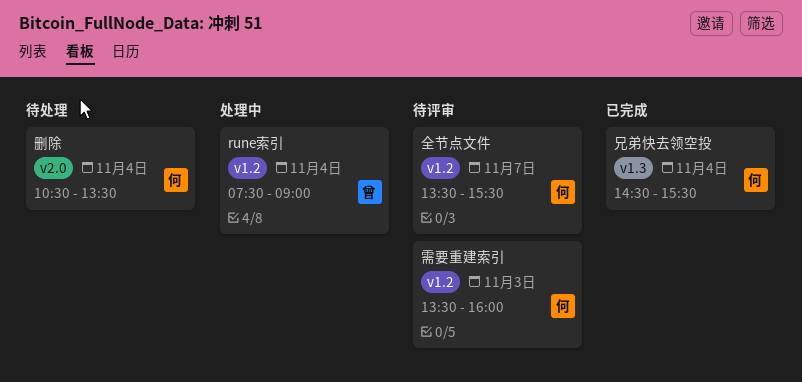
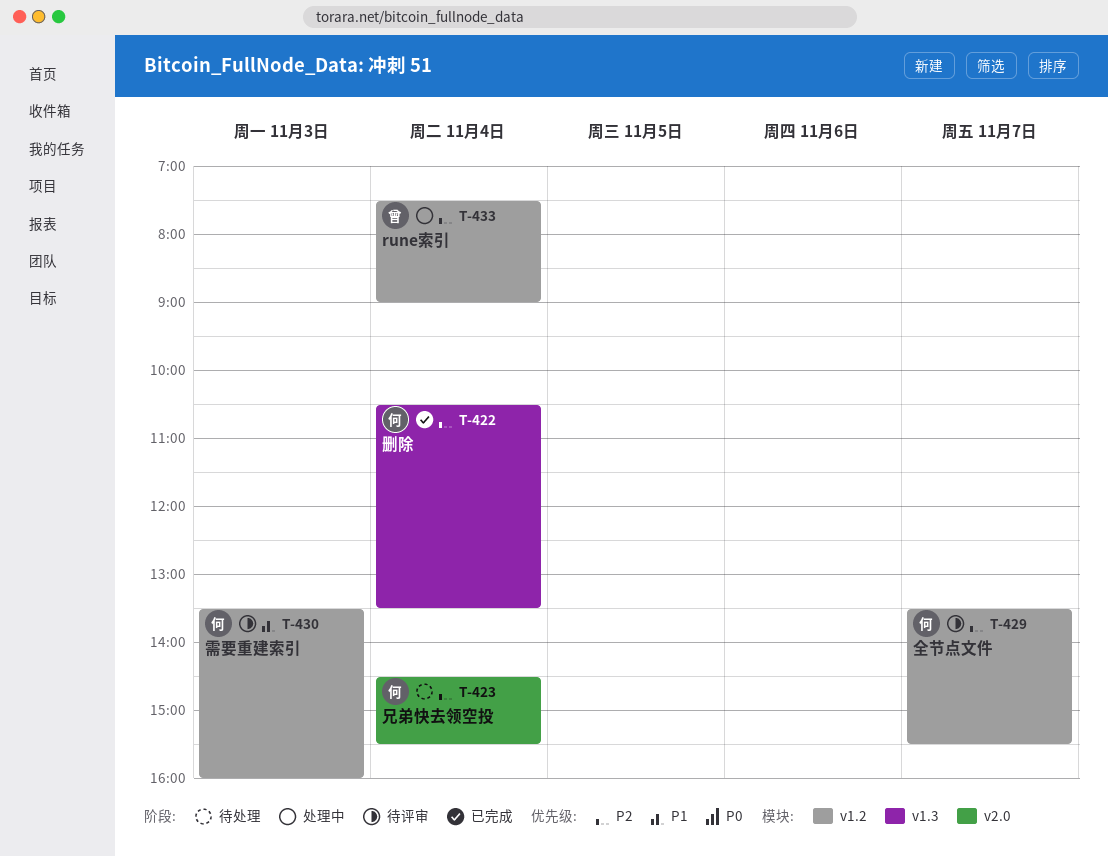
兄弟快去领空投, status: 已完成 -> 待处理
兄弟快去领空投, label: v1.3 -> v2.0
删除, status: 待处理 -> 已完成
删除, label: v2.0 -> v1.3

